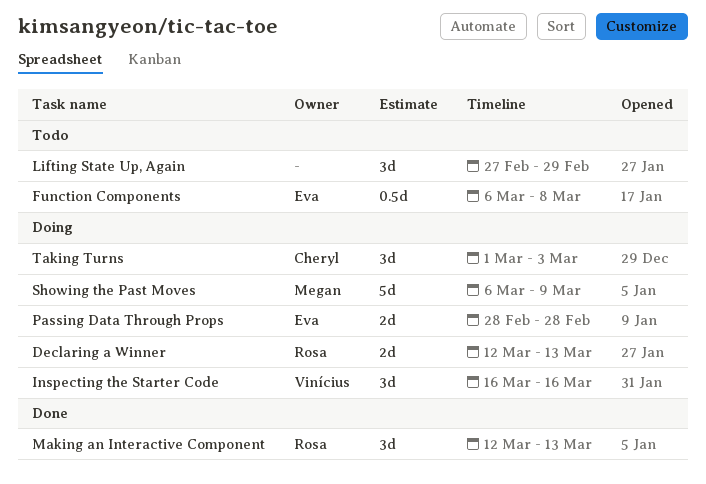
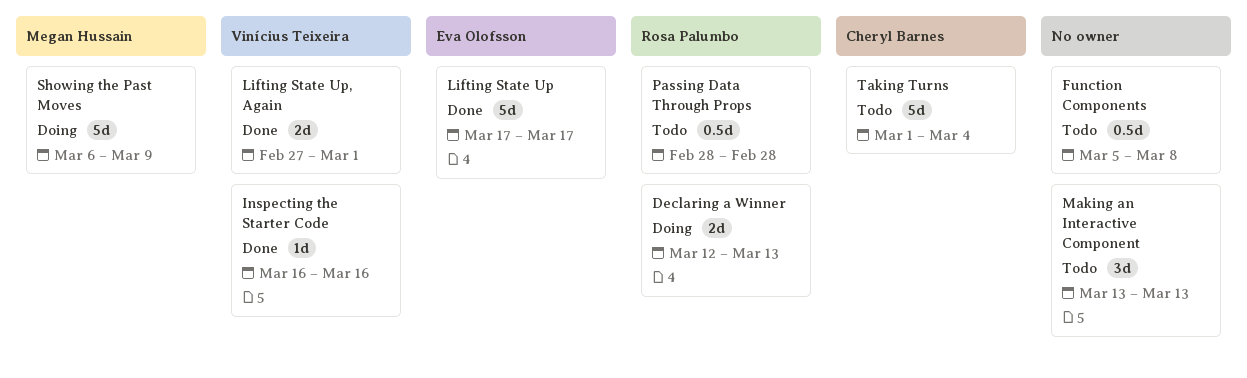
Function Components, owner: Eva Olofsson -> none
Function Components, start: Mar 6 -> Mar 5
Inspecting the Starter Code, status: Doing -> Done
Inspecting the Starter Code, estimate: 3d -> 1d
Lifting State Up: none -> present
Lifting State Up, Again, status: Todo -> Done
Lifting State Up, Again, owner: none -> Vinícius Teixeira
Lifting State Up, Again, estimate: 3d -> 2d
Lifting State Up, Again, due: Feb 29 -> Mar 1
Making an Interactive Component, status: Done -> Todo
Making an Interactive Component, owner: Rosa Palumbo -> none
Making an Interactive Component, start: Mar 12 -> Mar 13
Passing Data Through Props, status: Doing -> Todo
Passing Data Through Props, owner: Eva Olofsson -> Rosa Palumbo
Passing Data Through Props, estimate: 2d -> 0.5d
Taking Turns, status: Doing -> Todo
Taking Turns, estimate: 3d -> 5d
Taking Turns, due: Mar 3 -> Mar 4

